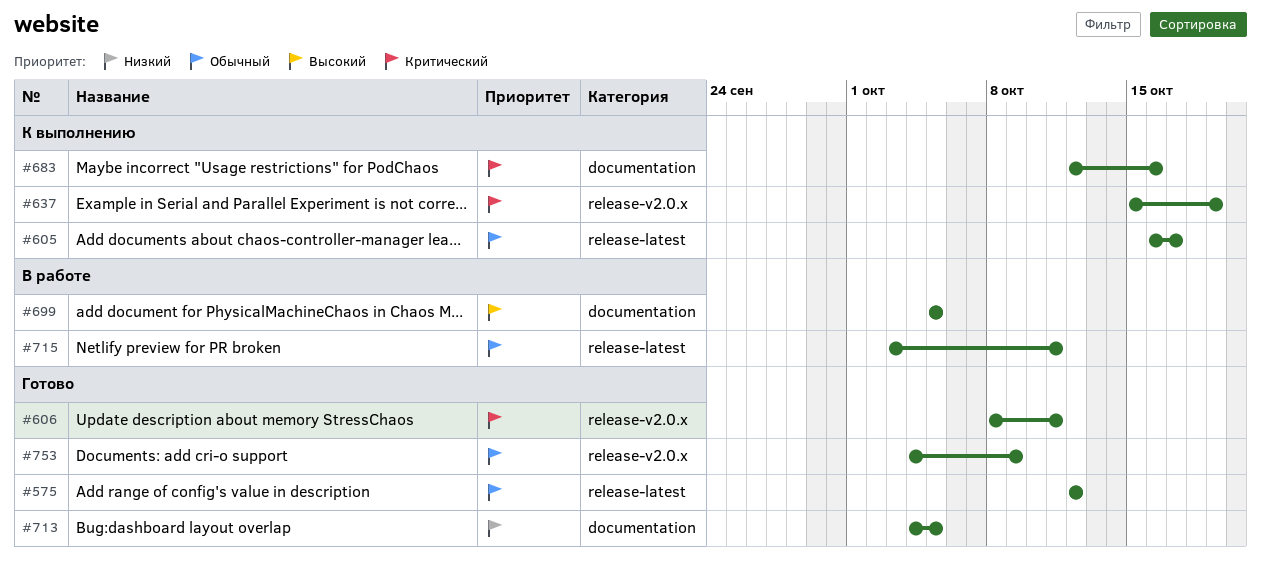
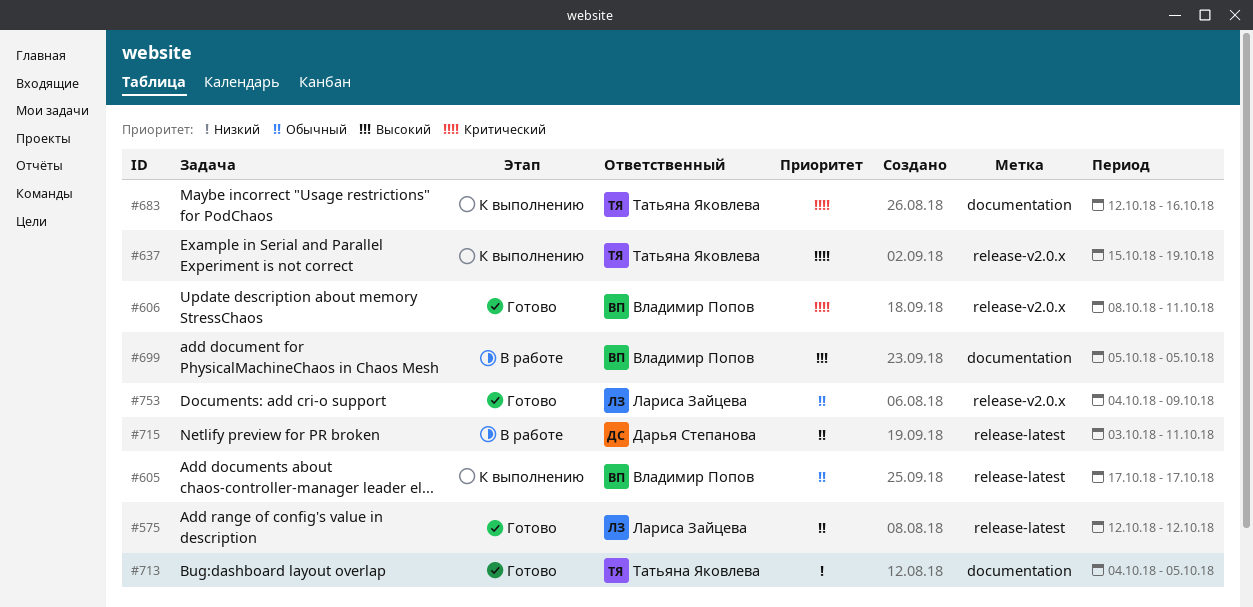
#605, start: Oct 16 -> Oct 17

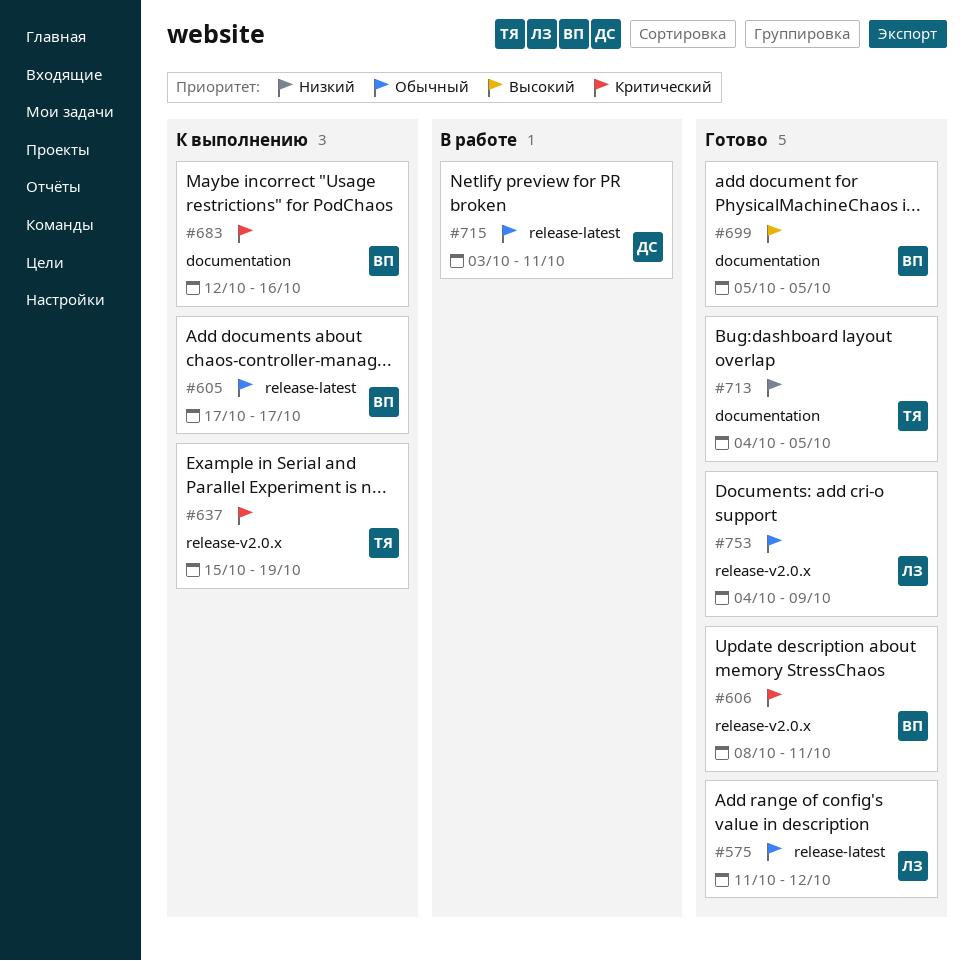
#575, start: Oct 12 -> Oct 11
#683, owner: Татьяна Яковлева -> Владимир Попов
#699, status: В работе -> Готово

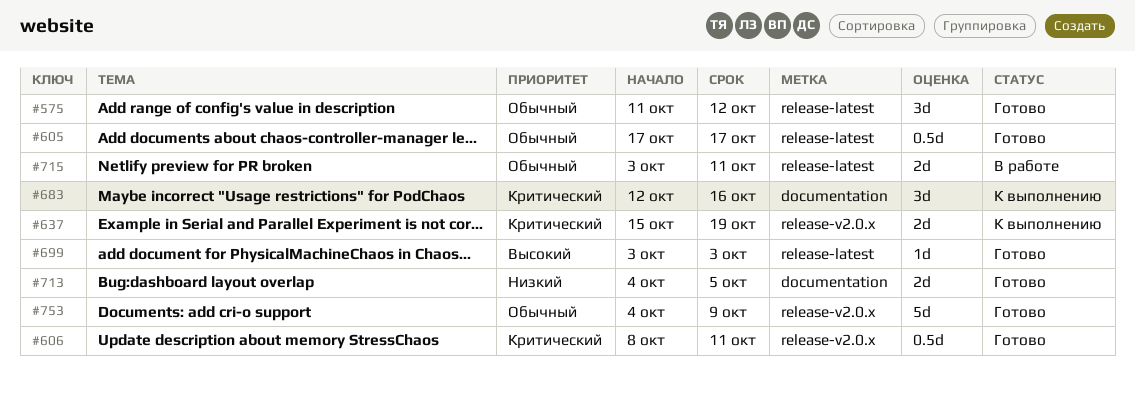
#605, status: К выполнению -> Готово
#699, label: documentation -> release-latest
#699, start: Oct 5 -> Oct 3
#699, due: Oct 5 -> Oct 3

